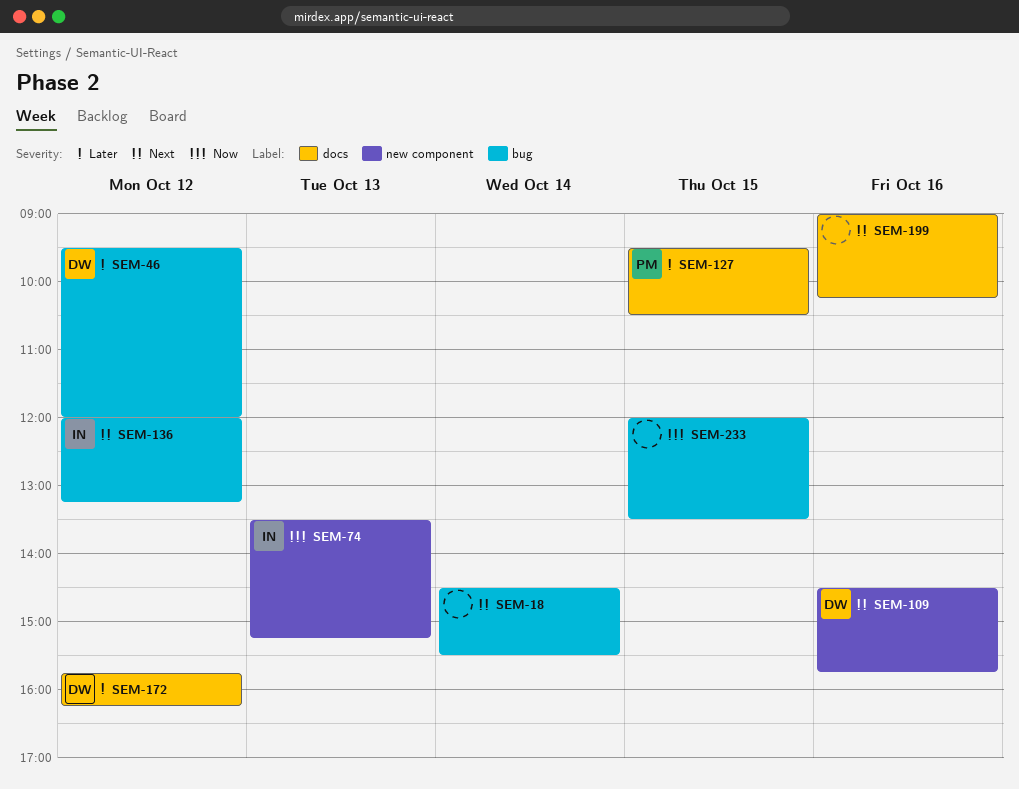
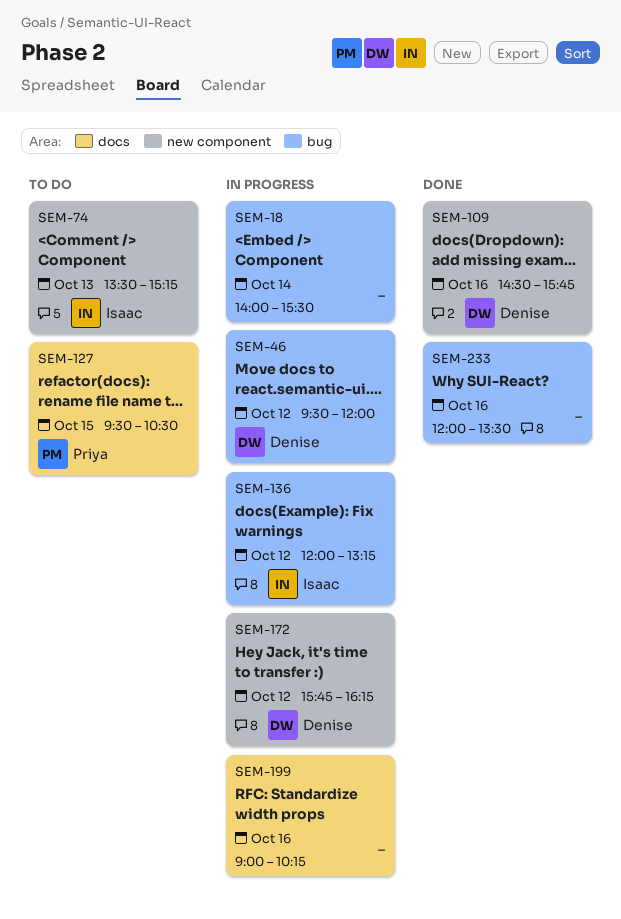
SEM-18, begins: 14:30 -> 14:00
SEM-172, label: docs -> new component
SEM-233, day: Oct 15 -> Oct 16

